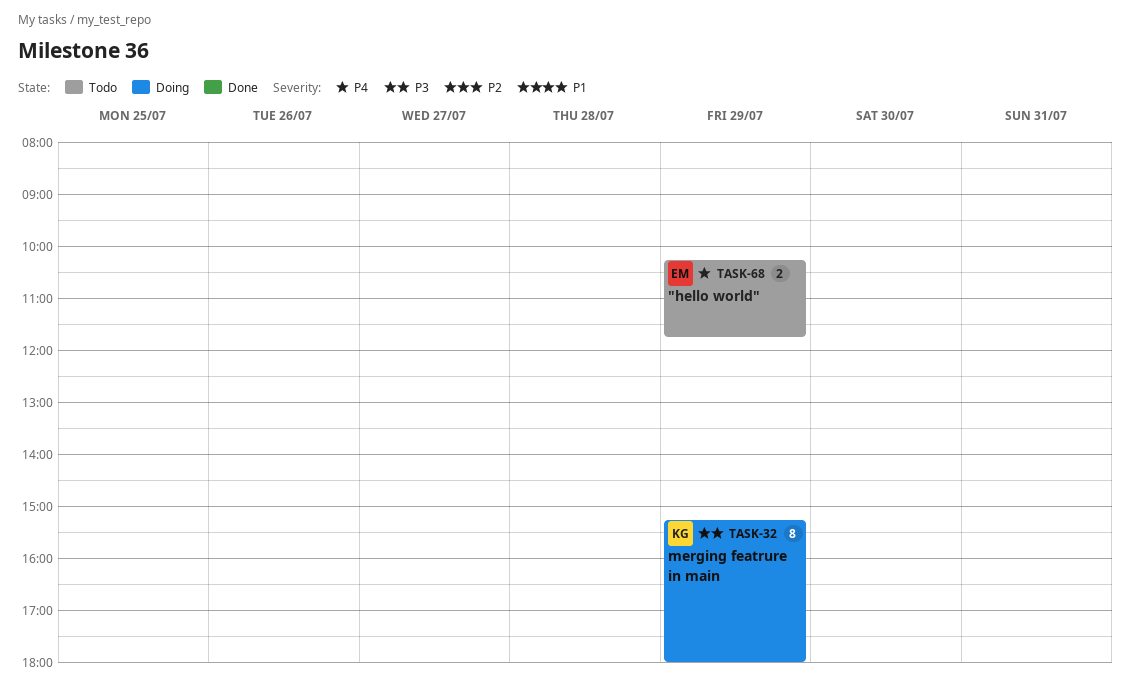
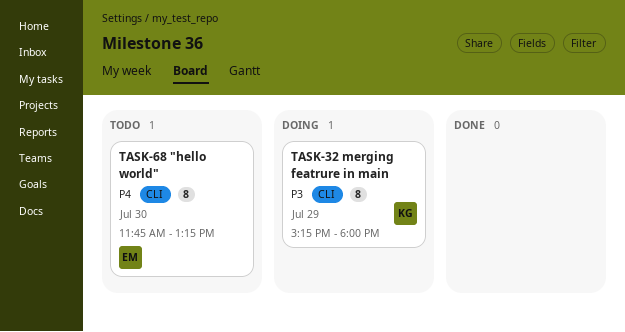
TASK-68, estimate: 2 -> 8
TASK-68, day: Jul 29 -> Jul 30
TASK-68, begins: 10:15 -> 11:45
TASK-68, ends: 11:45 -> 13:15

